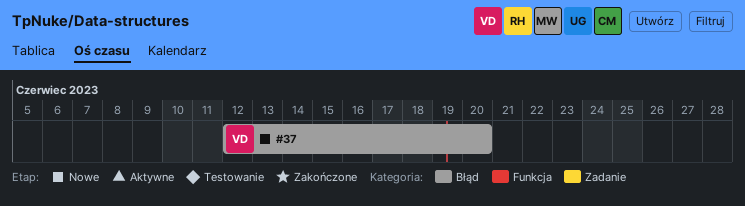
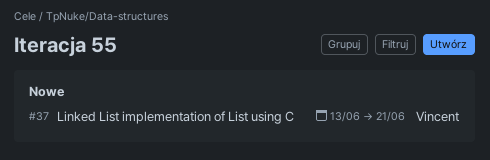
#37, start: Jun 12 -> Jun 13
#37, due: Jun 20 -> Jun 21

